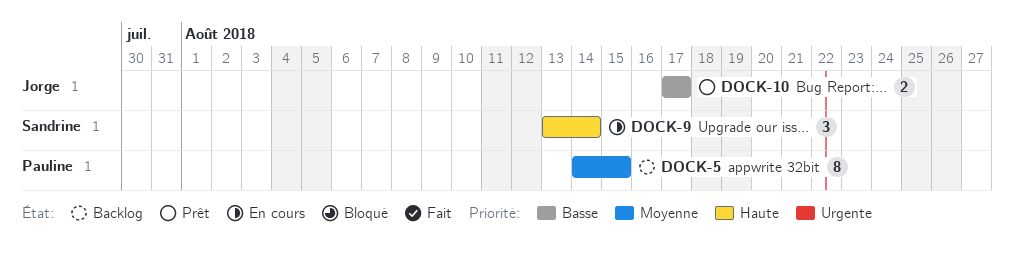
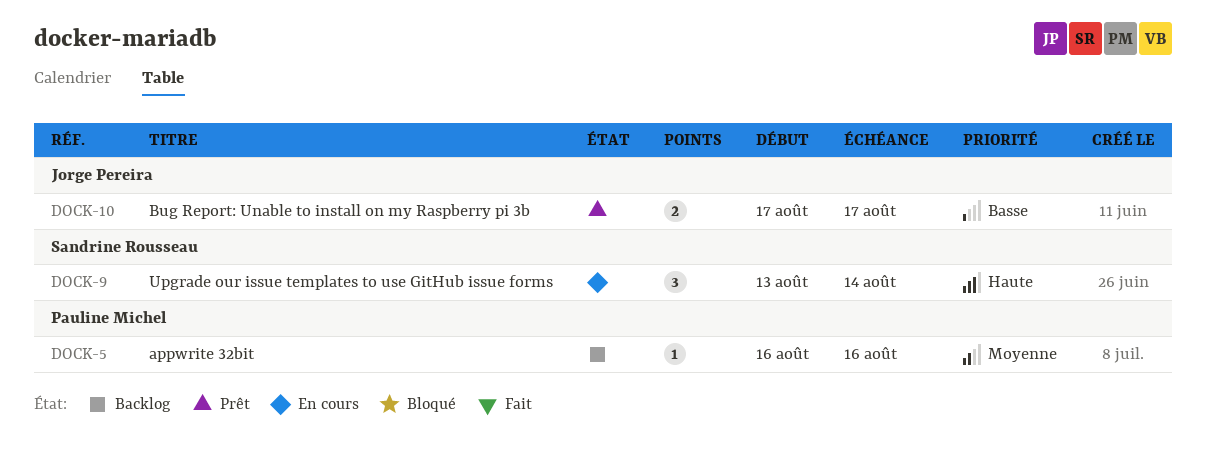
DOCK-5, estimate: 8 -> 1
DOCK-5, start: Aug 14 -> Aug 16
DOCK-5, due: Aug 15 -> Aug 16

